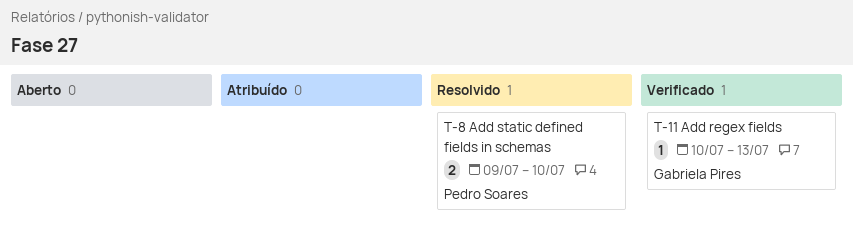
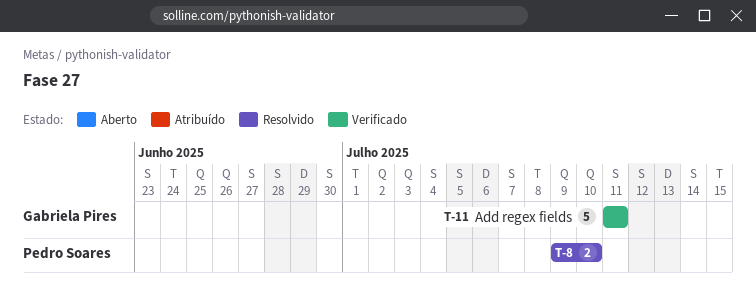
T-11, estimate: 1 -> 5
T-11, start: Jul 10 -> Jul 11
T-11, due: Jul 13 -> Jul 11

